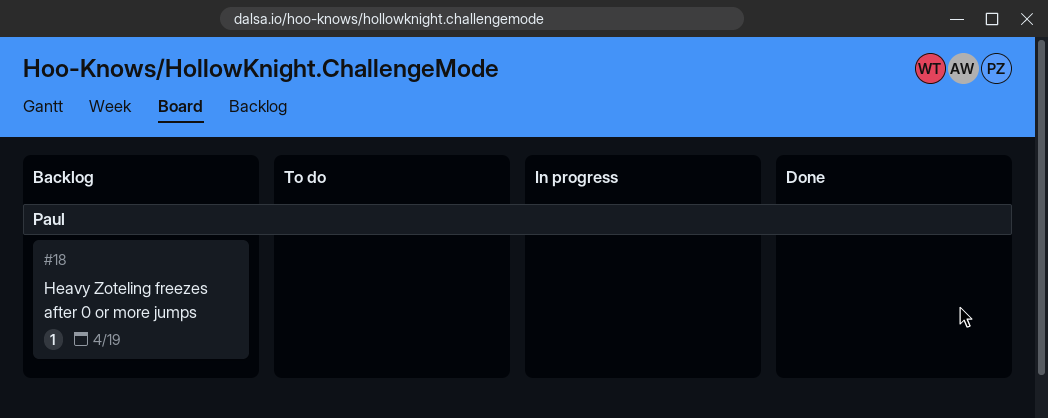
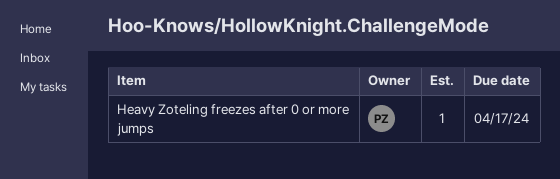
Heavy Zoteling freezes after 0 or more jumps, due: Apr 19 -> Apr 17

